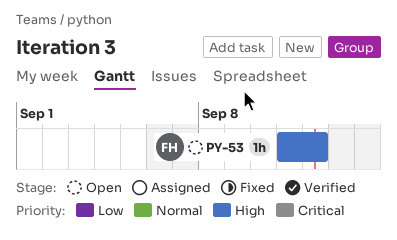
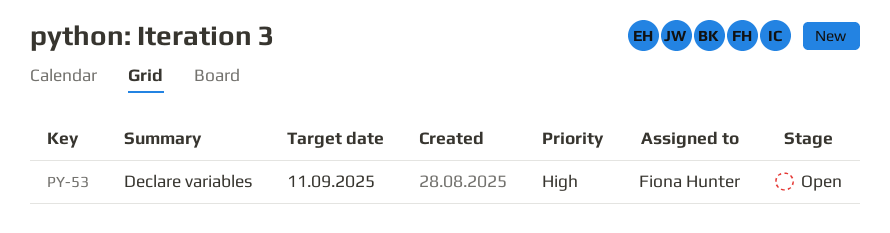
PY-53, due: Sep 12 -> Sep 11

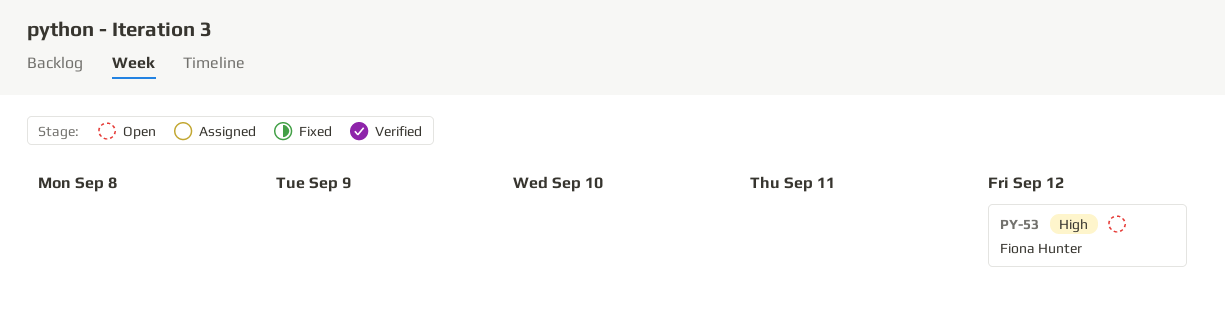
PY-53, due: Sep 11 -> Sep 12

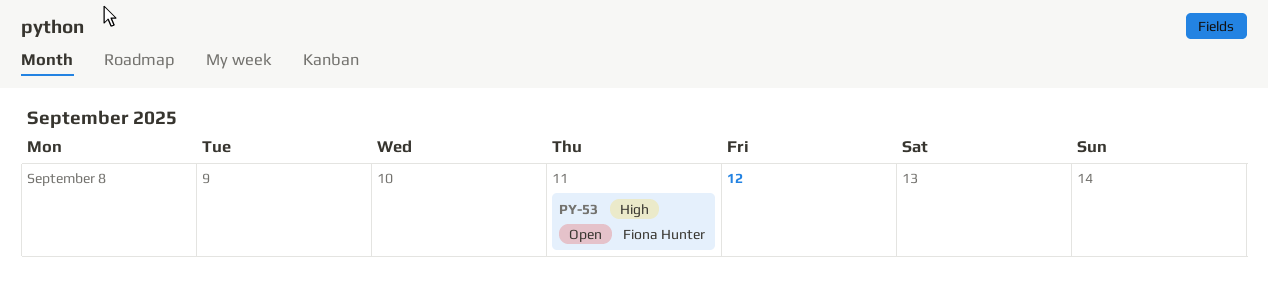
PY-53, due: Sep 12 -> Sep 11

